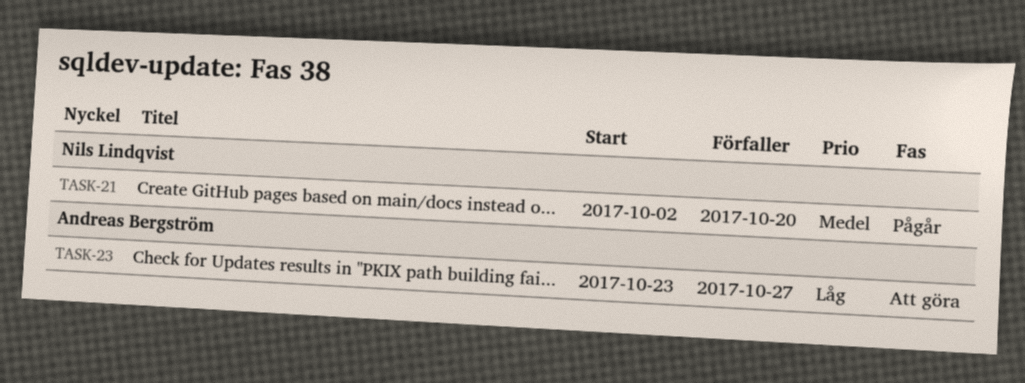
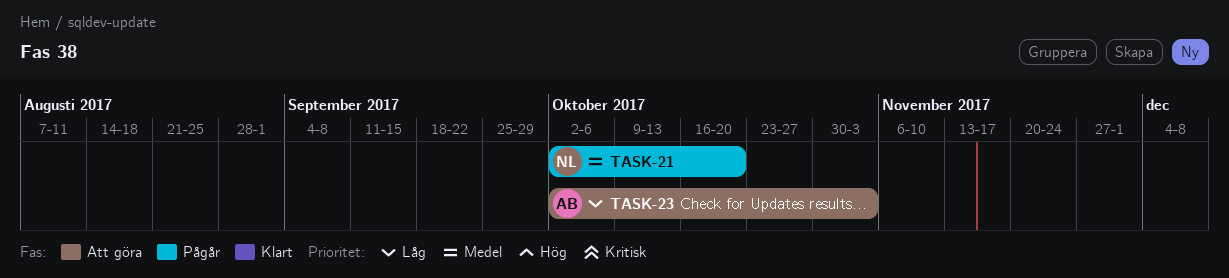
TASK-23, start: Oct 23 -> Oct 2
TASK-23, due: Oct 27 -> Nov 3

